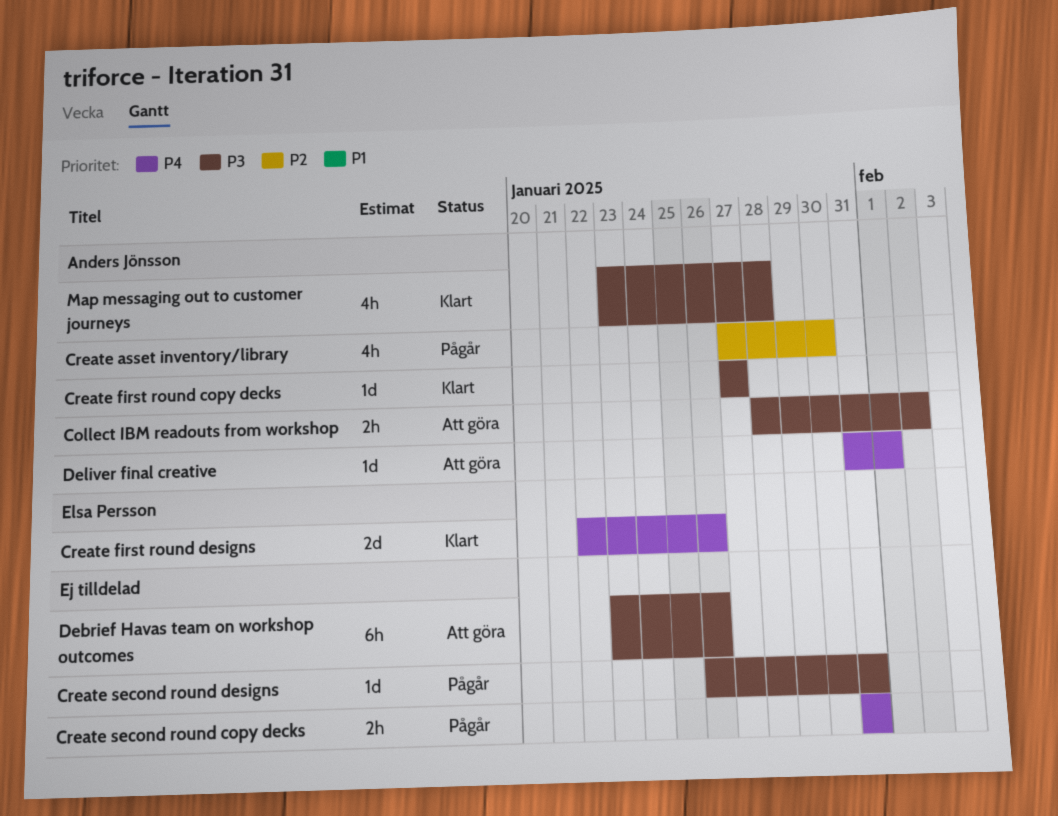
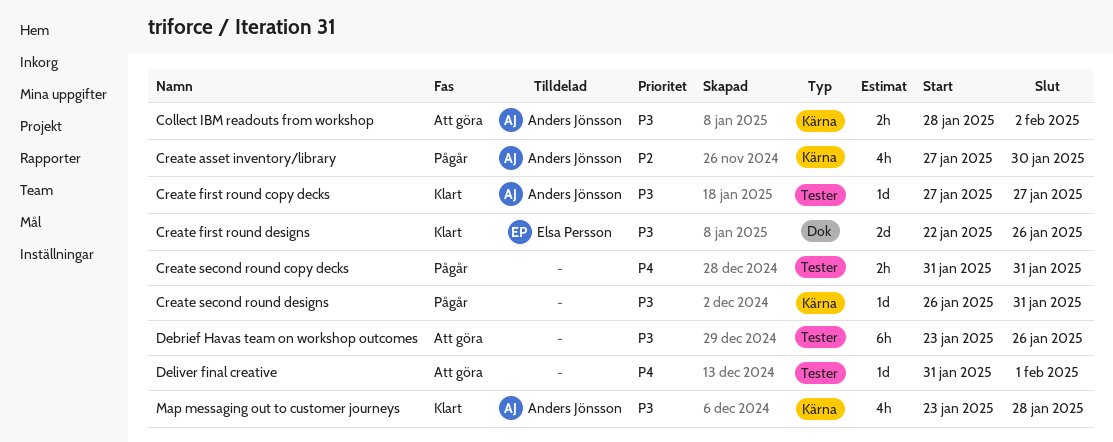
Create first round designs, priority: P4 -> P3
Deliver final creative, owner: Anders Jönsson -> none

